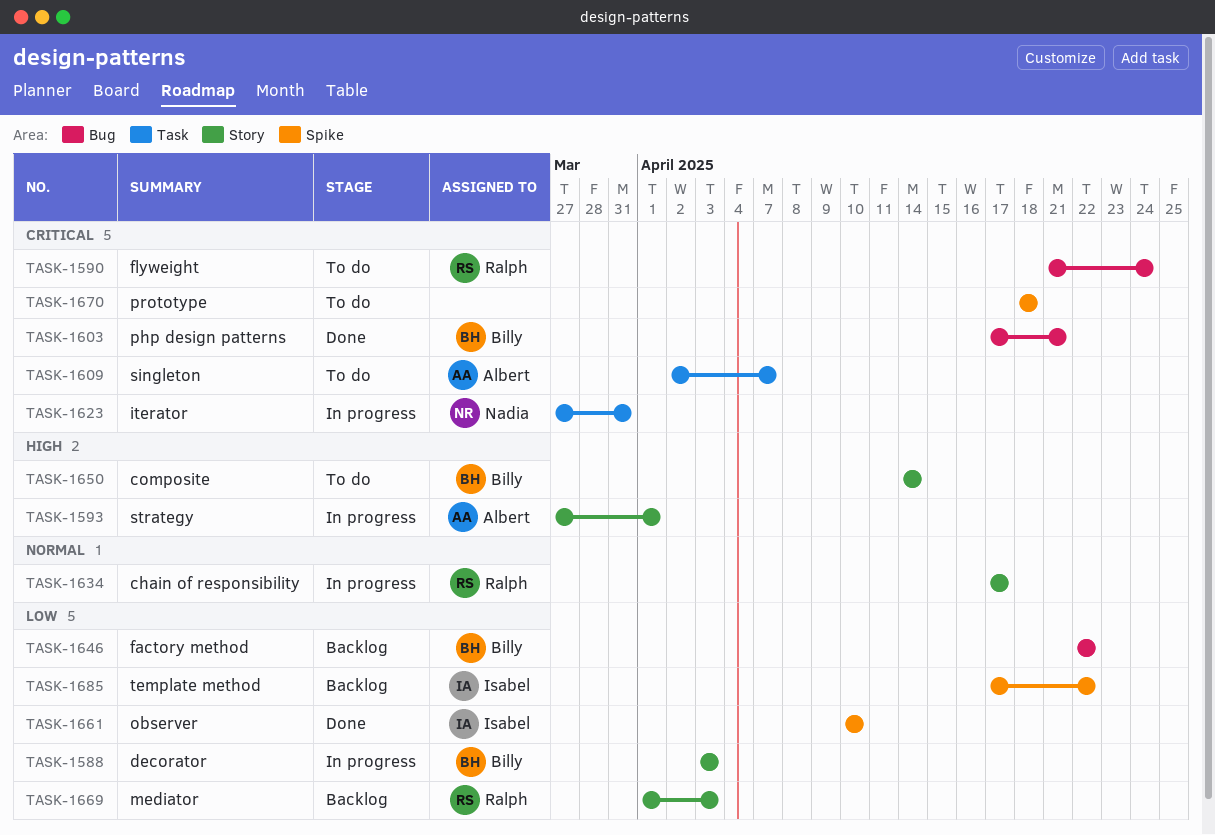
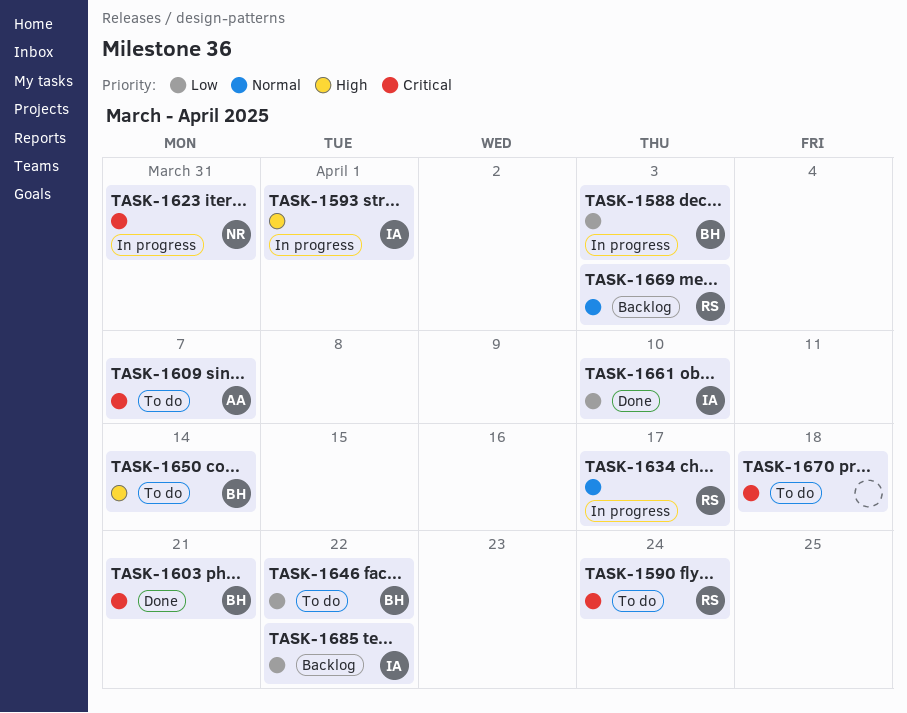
TASK-1593, owner: Albert -> Isabel
TASK-1646, status: Backlog -> To do
TASK-1669, priority: Low -> Normal

